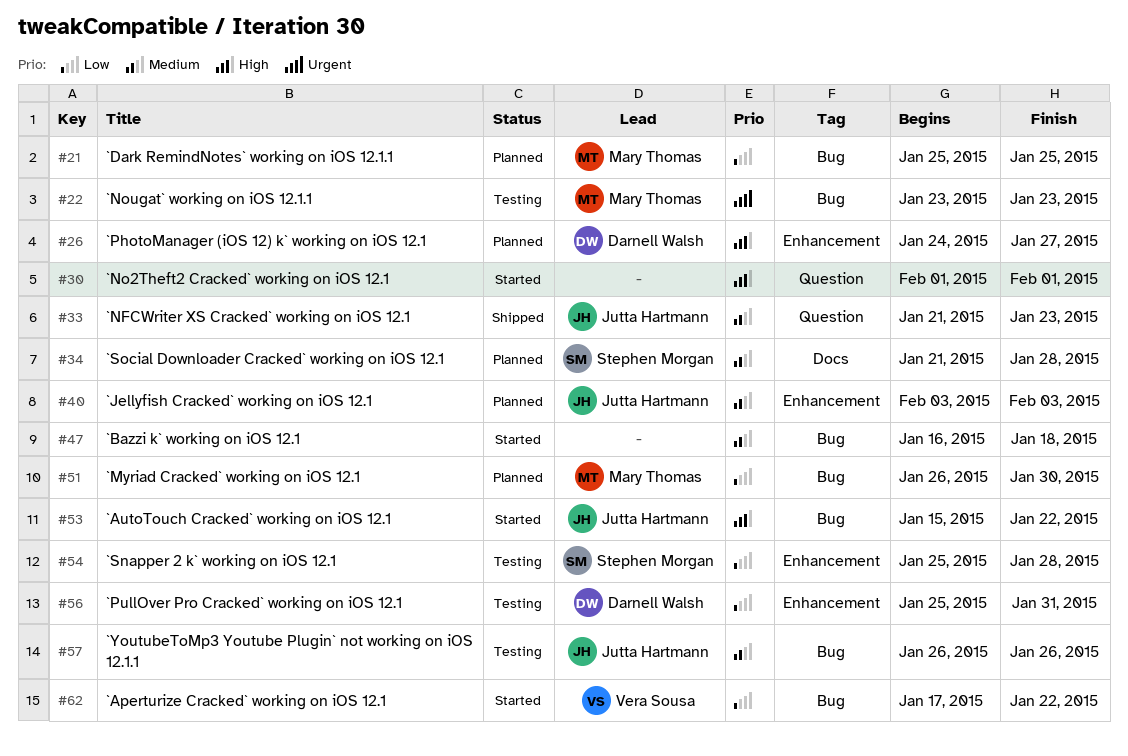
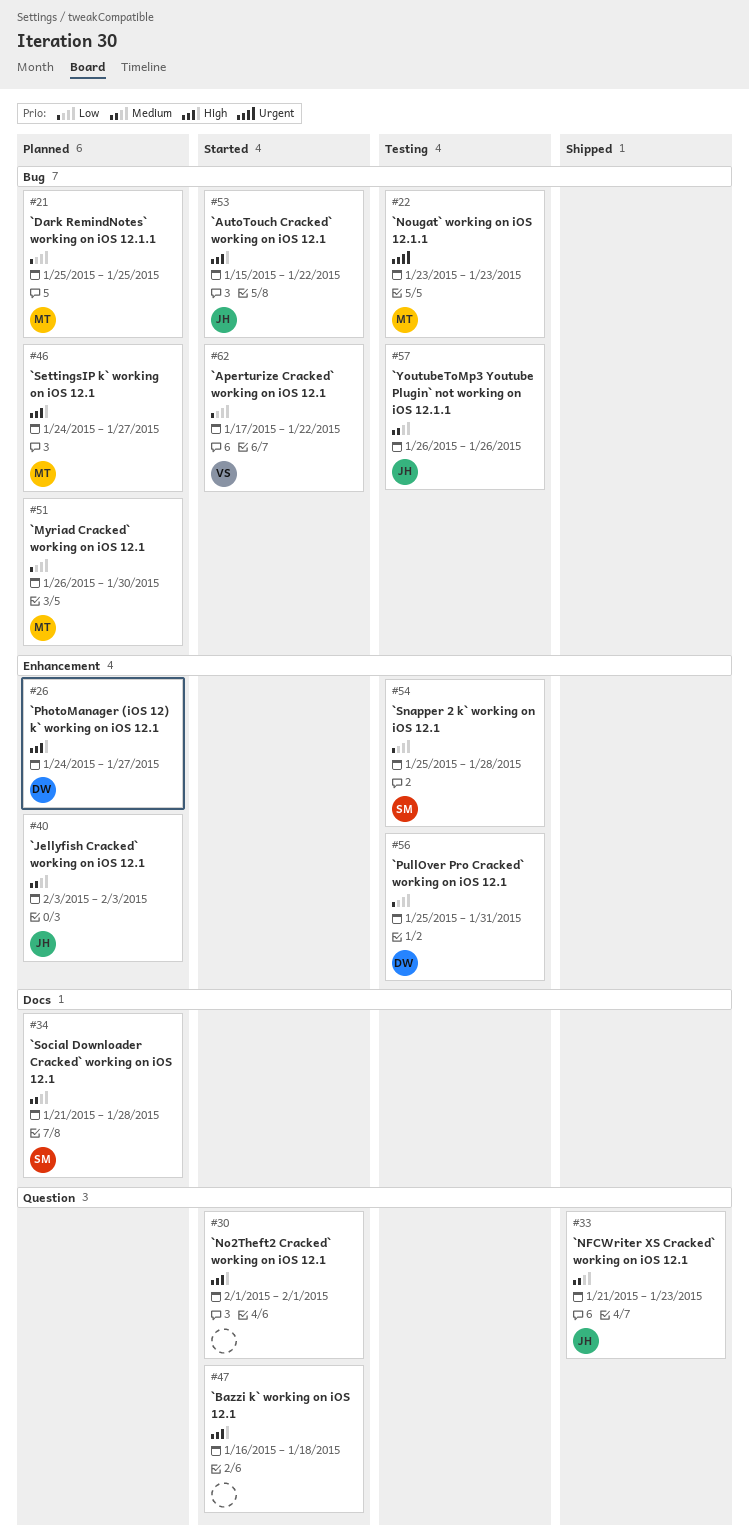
#46: none -> present
#47, priority: Medium -> High
#47, label: Bug -> Question

